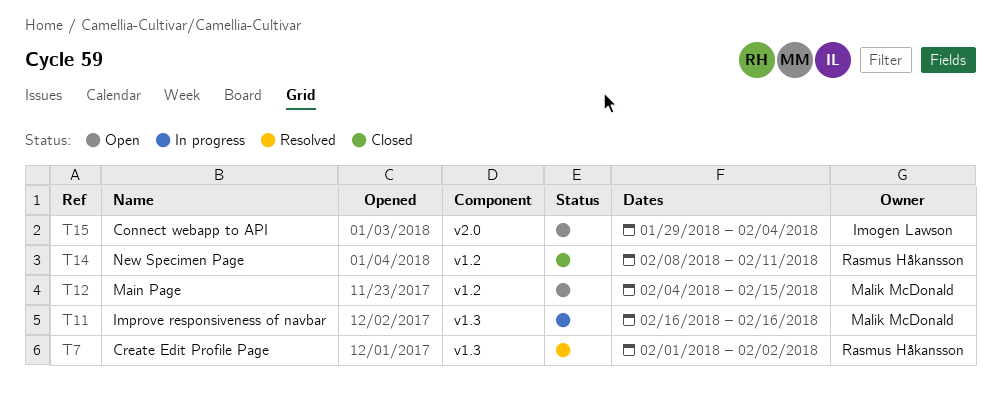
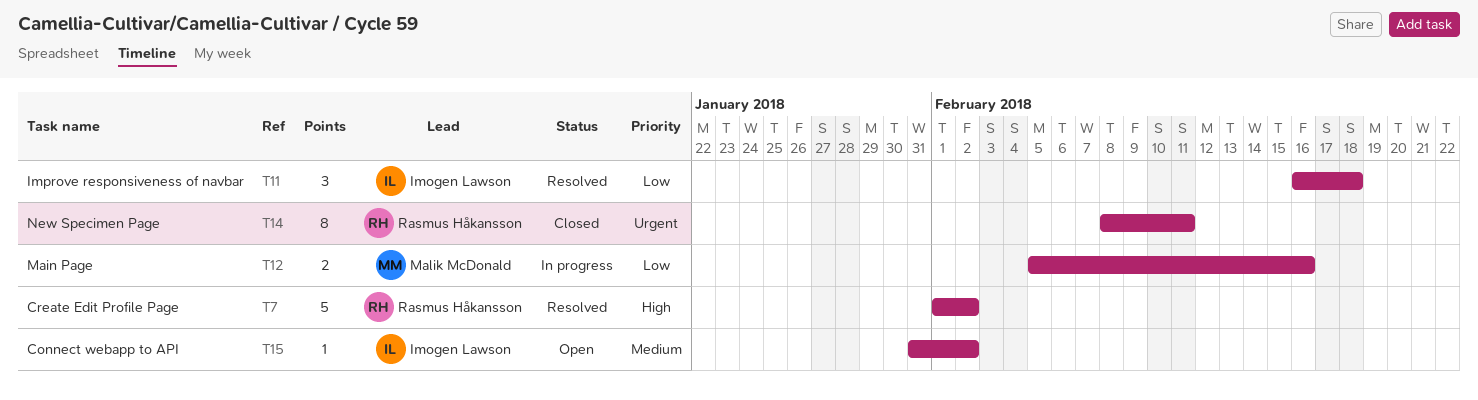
T11, status: In progress -> Resolved
T11, owner: Malik McDonald -> Imogen Lawson
T11, due: Feb 16 -> Feb 18
T12, status: Open -> In progress
T12, start: Feb 4 -> Feb 5
T12, due: Feb 15 -> Feb 16
T15, start: Jan 29 -> Jan 31
T15, due: Feb 4 -> Feb 2

